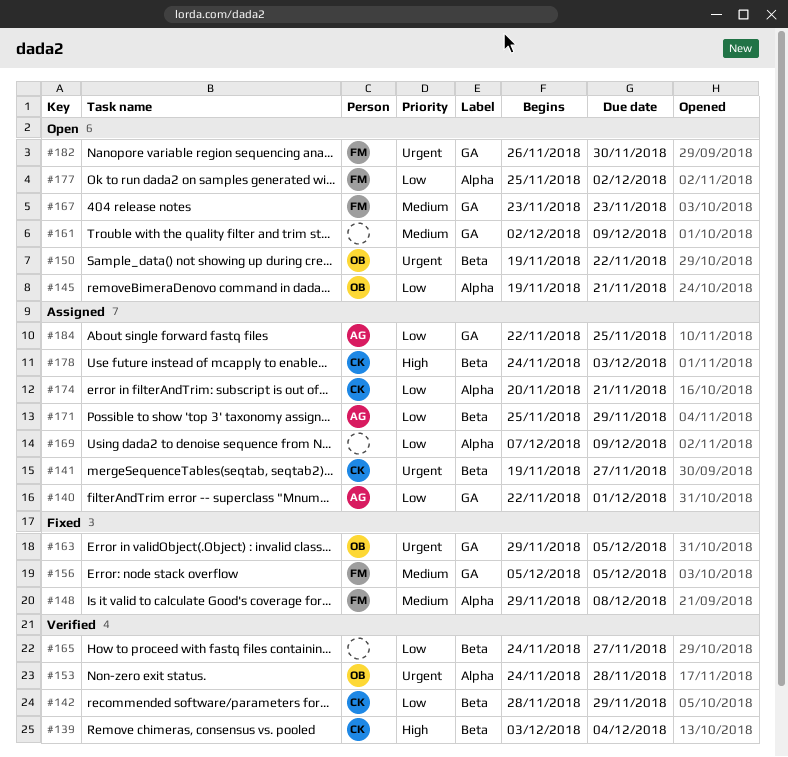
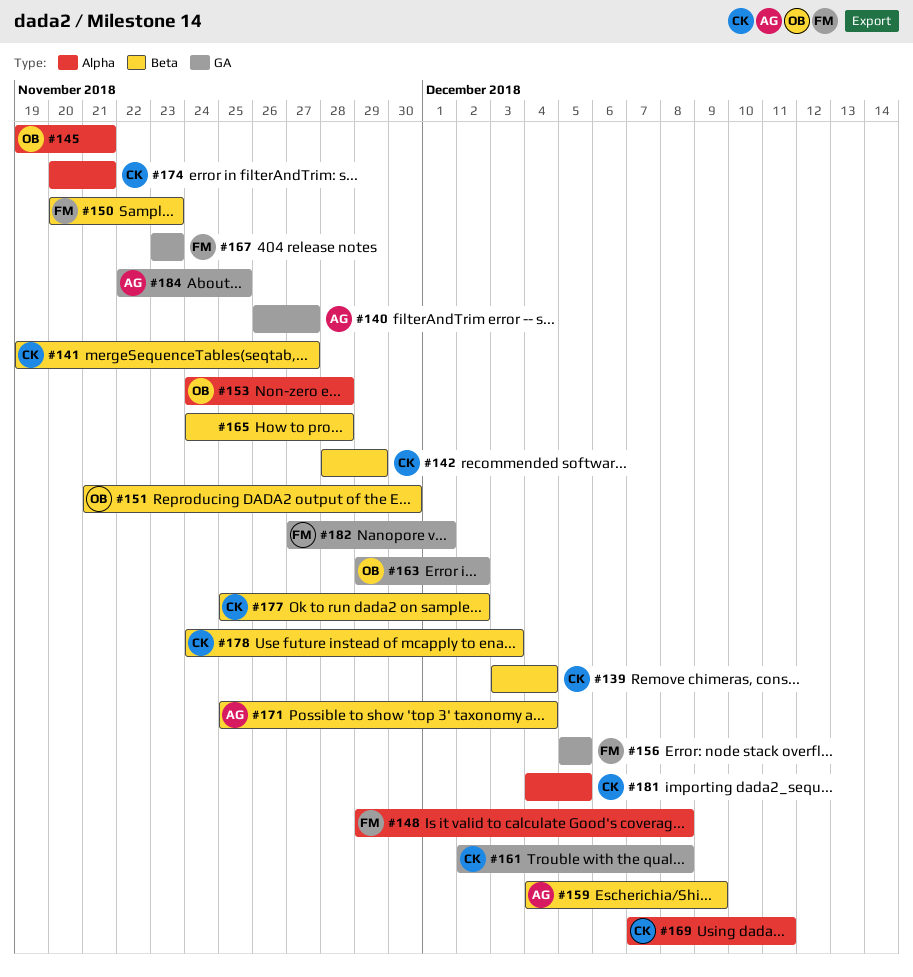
#140, start: Nov 22 -> Nov 26
#140, due: Dec 1 -> Nov 27
#150, owner: OB -> FM
#150, start: Nov 19 -> Nov 20
#150, due: Nov 22 -> Nov 23
#151: none -> present
#159: none -> present
#161, owner: none -> CK
#161, due: Dec 9 -> Dec 8
#163, due: Dec 5 -> Dec 2
#165, due: Nov 27 -> Nov 28
#169, owner: none -> CK
#169, due: Dec 9 -> Dec 11
#171, due: Nov 29 -> Dec 4
#177, owner: FM -> CK
#177, label: Alpha -> Beta
#181: none -> present
#182, start: Nov 26 -> Nov 27
#182, due: Nov 30 -> Dec 1

